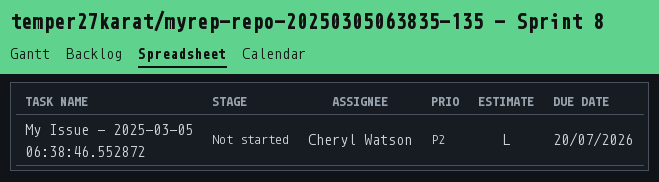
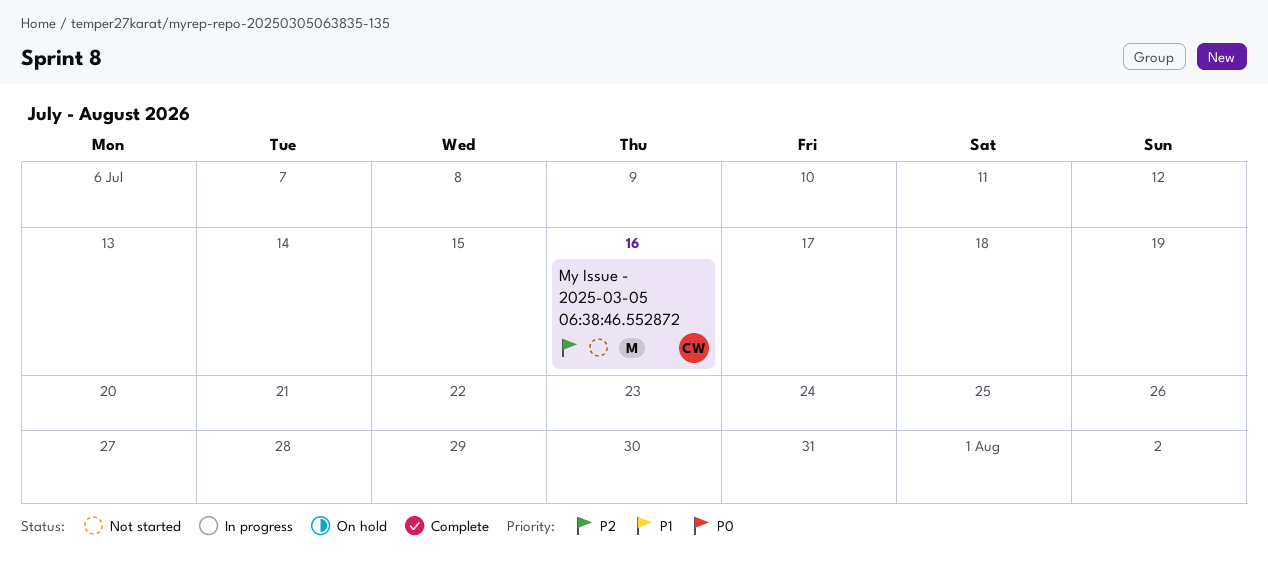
My Issue - 2025-03-05 06:38:46.552872, estimate: L -> M
My Issue - 2025-03-05 06:38:46.552872, due: Jul 20 -> Jul 16

